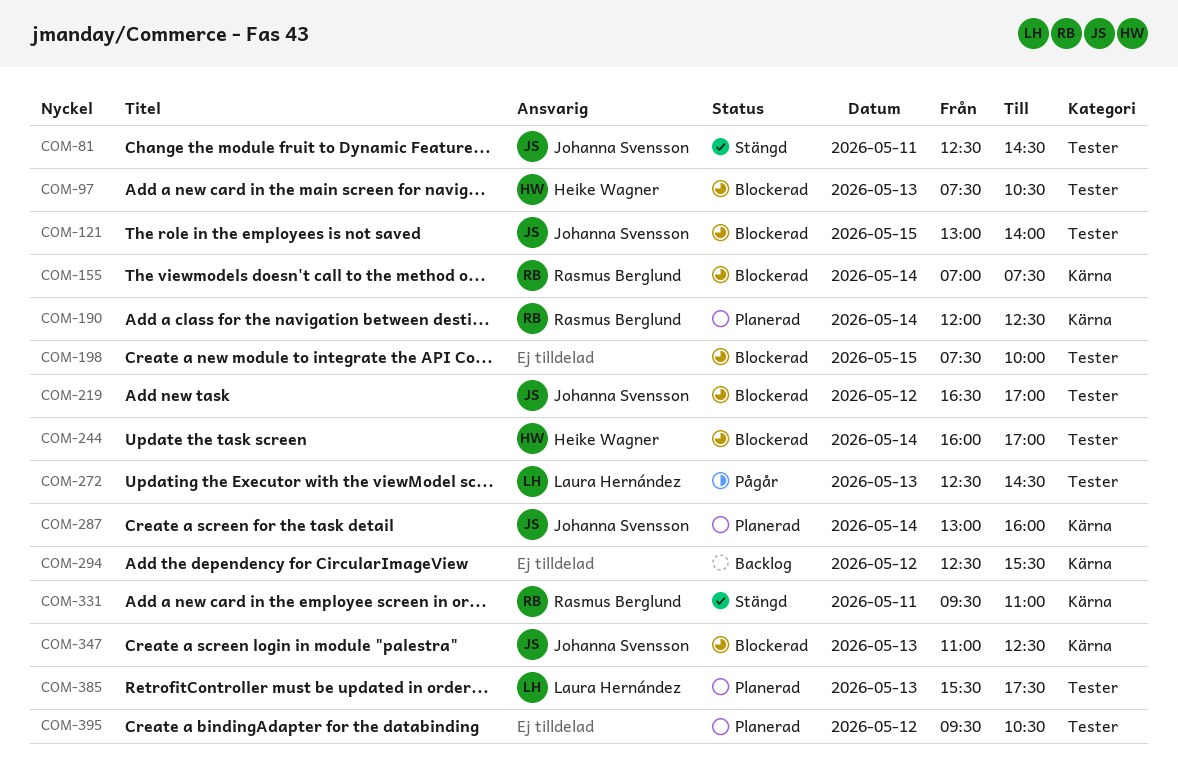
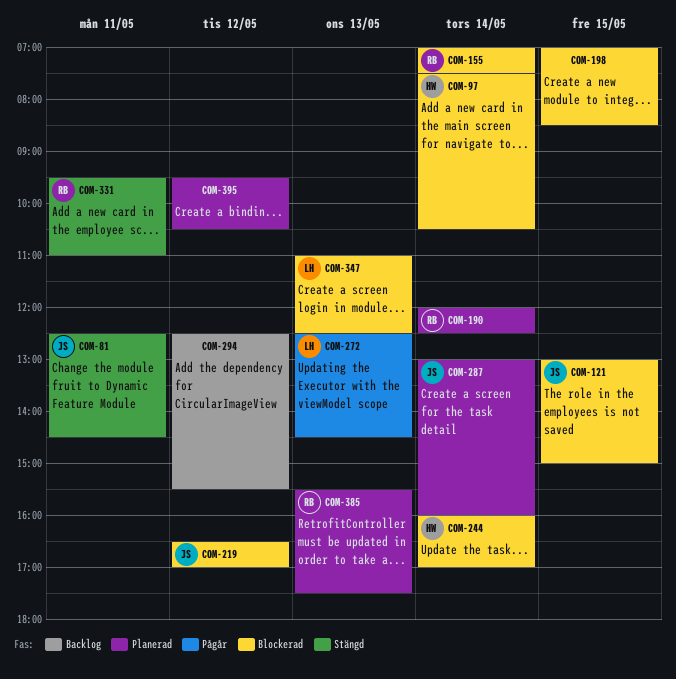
COM-97, day: May 13 -> May 14
COM-121, ends: 14:00 -> 15:00
COM-198, begins: 07:30 -> 07:00
COM-198, ends: 10:00 -> 08:30
COM-347, owner: Johanna Svensson -> Laura Hernández
COM-385, owner: Laura Hernández -> Rasmus Berglund

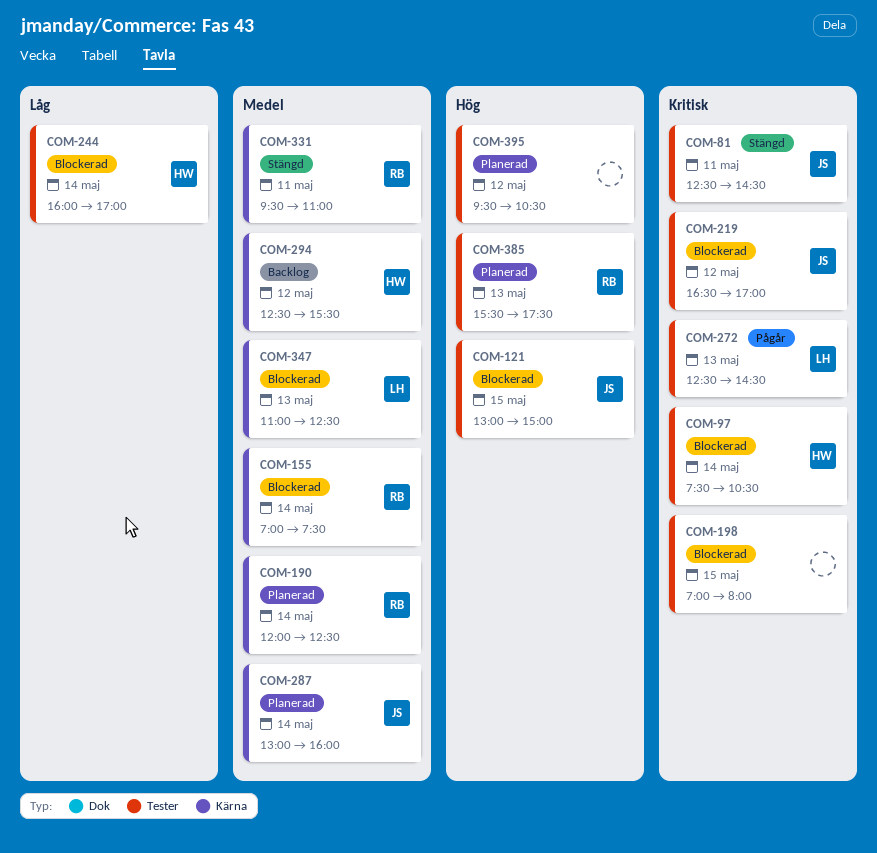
COM-198, ends: 08:30 -> 08:00
COM-294, owner: none -> HW

